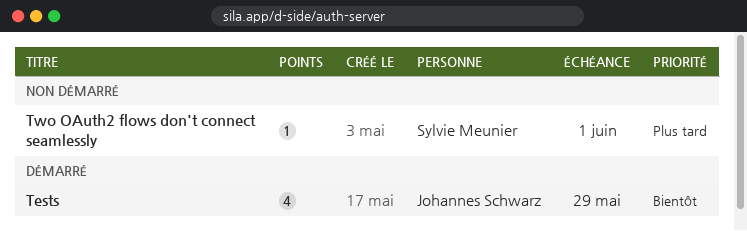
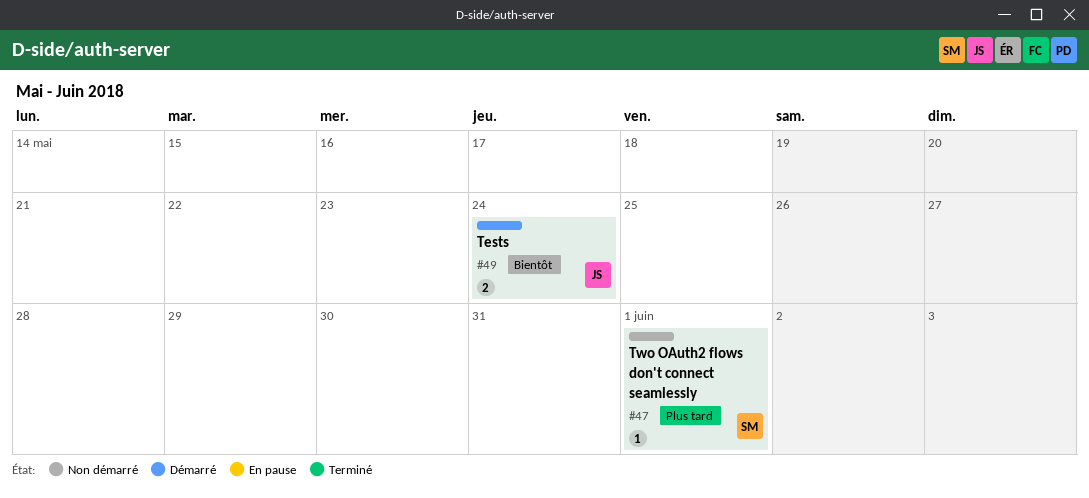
Tests, estimate: 4 -> 2
Tests, due: May 29 -> May 24

